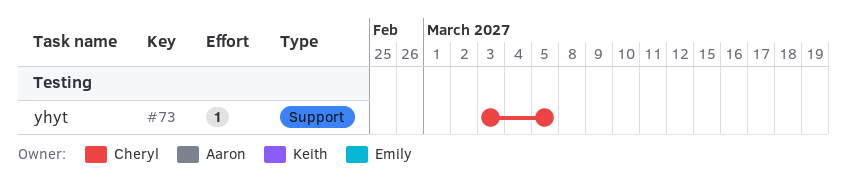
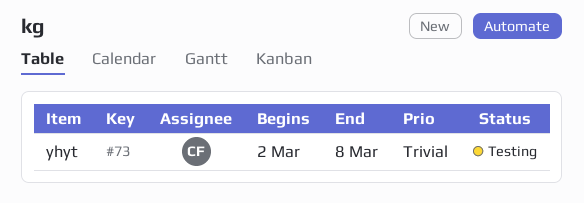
#73, start: Mar 3 -> Mar 2
#73, due: Mar 5 -> Mar 8

